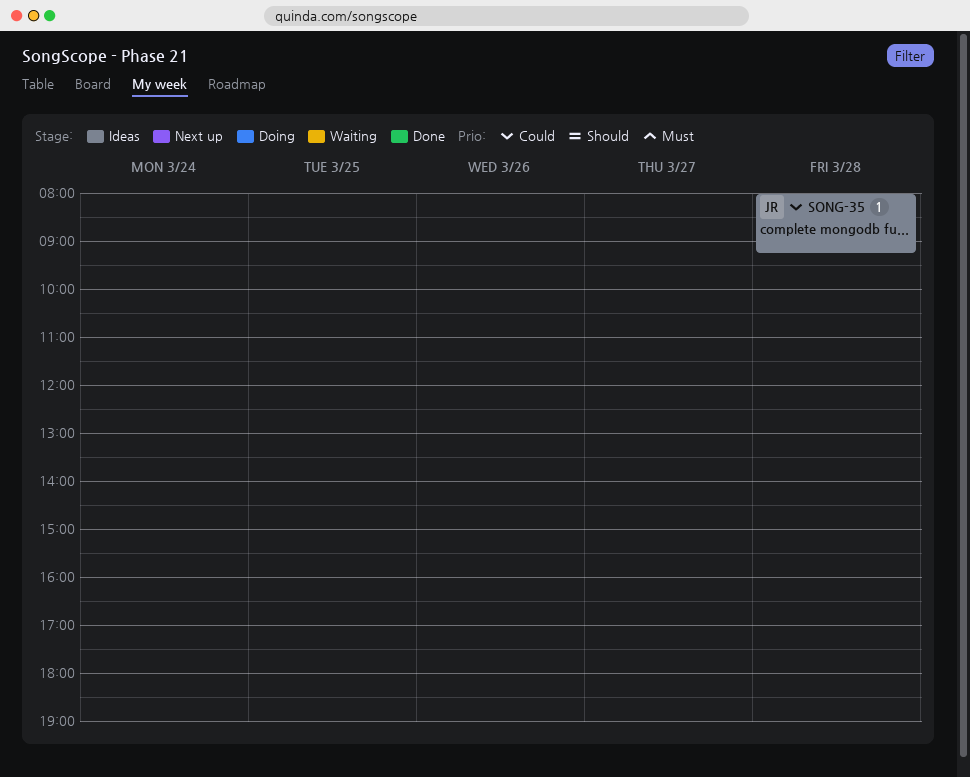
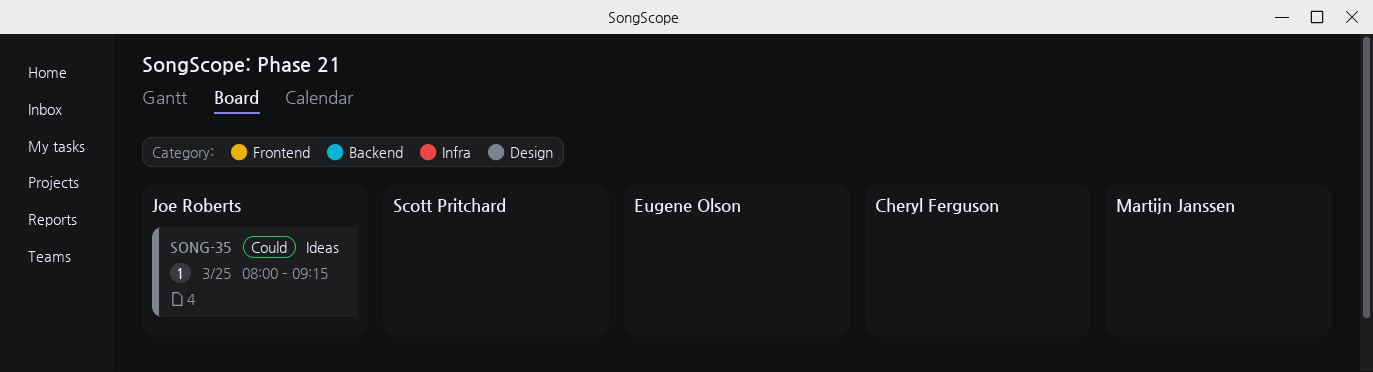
SONG-35, day: Mar 28 -> Mar 25

